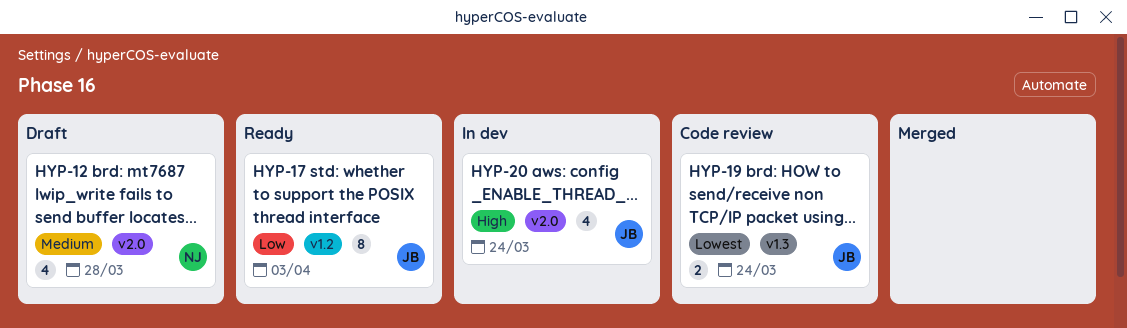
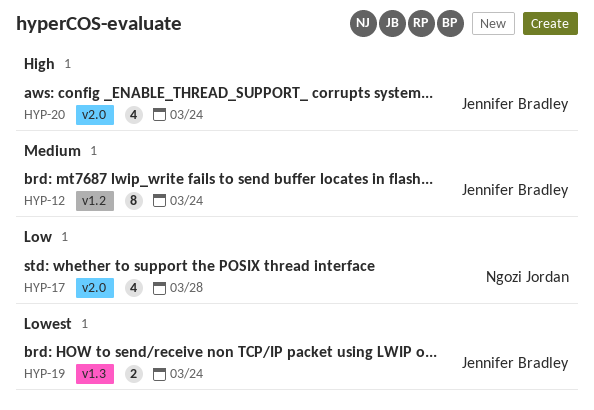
HYP-12, owner: Ngozi Jordan -> Jennifer Bradley
HYP-12, label: v2.0 -> v1.2
HYP-12, estimate: 4 -> 8
HYP-12, due: Mar 28 -> Mar 24
HYP-17, owner: Jennifer Bradley -> Ngozi Jordan
HYP-17, label: v1.2 -> v2.0
HYP-17, estimate: 8 -> 4
HYP-17, due: Apr 3 -> Mar 28

